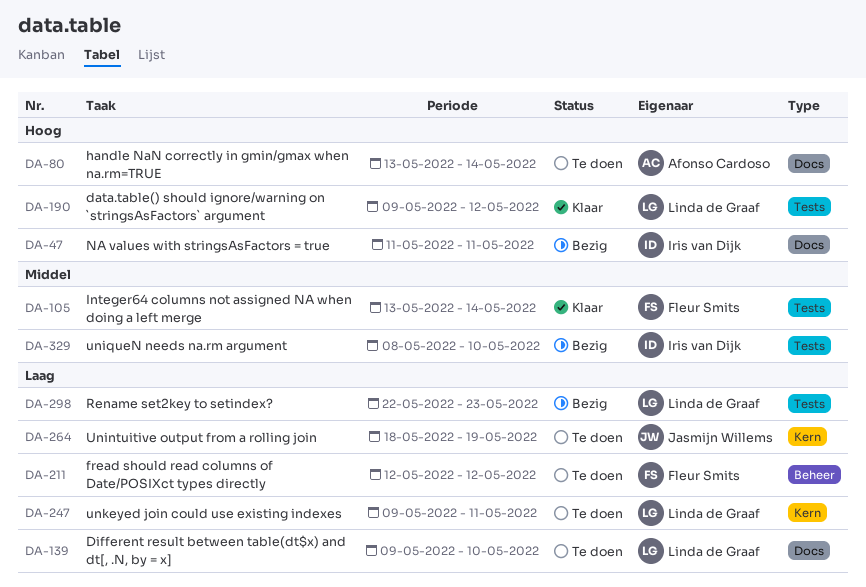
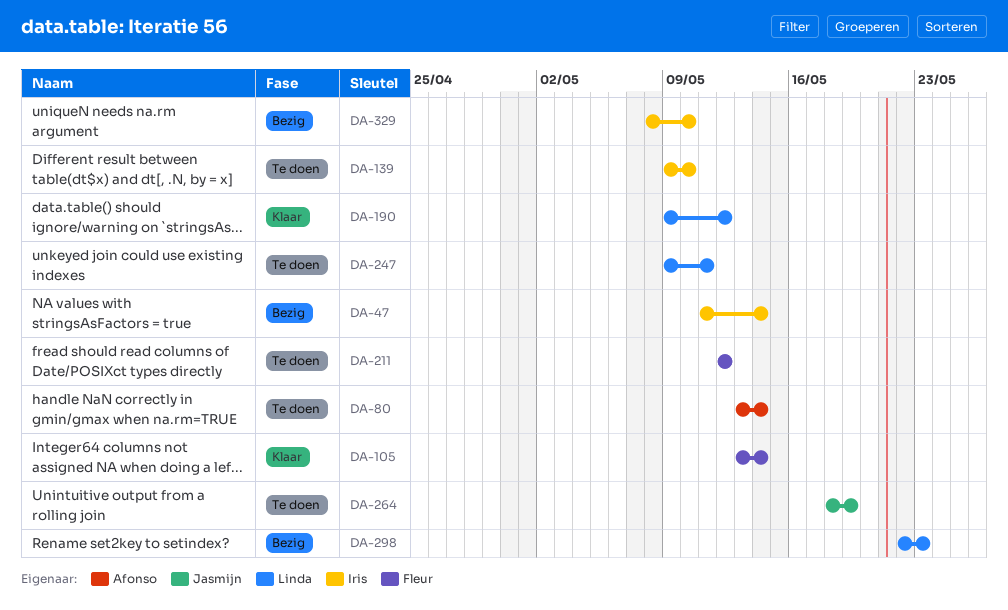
DA-47, due: May 11 -> May 14
DA-139, owner: Linda de Graaf -> Iris van Dijk

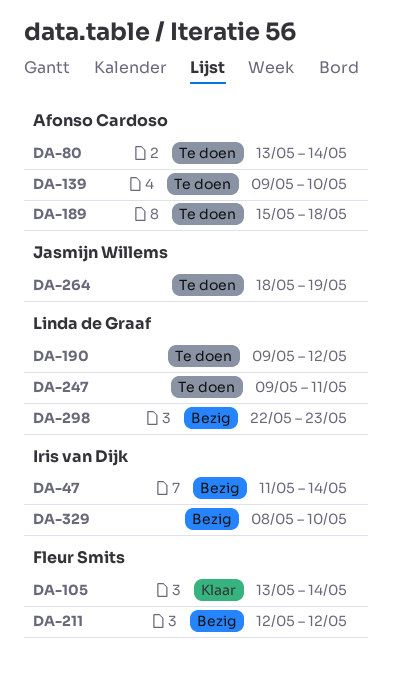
DA-139, owner: Iris van Dijk -> Afonso Cardoso
DA-189: none -> present
DA-190, status: Klaar -> Te doen
DA-211, status: Te doen -> Bezig

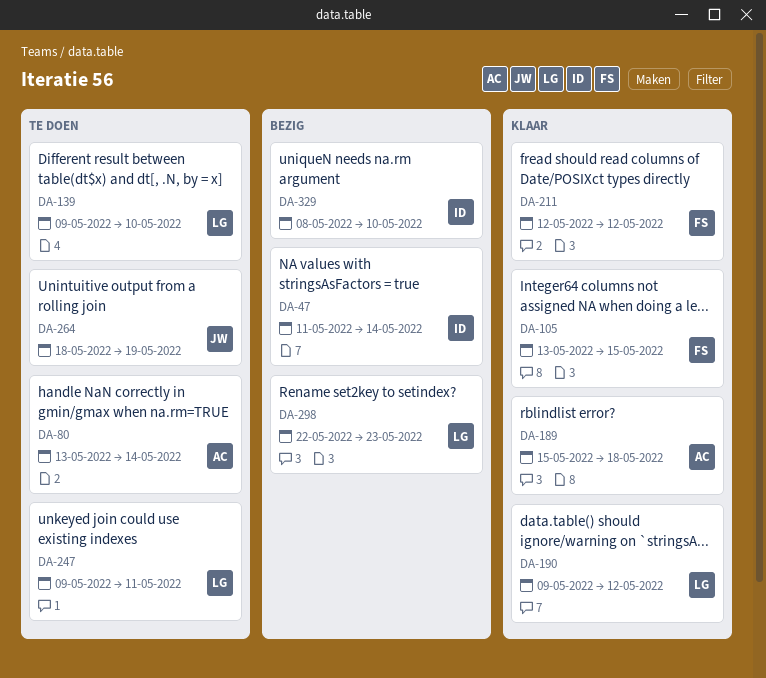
DA-105, due: May 14 -> May 15
DA-139, owner: Afonso Cardoso -> Linda de Graaf
DA-189, status: Te doen -> Klaar
DA-190, status: Te doen -> Klaar
DA-211, status: Bezig -> Klaar

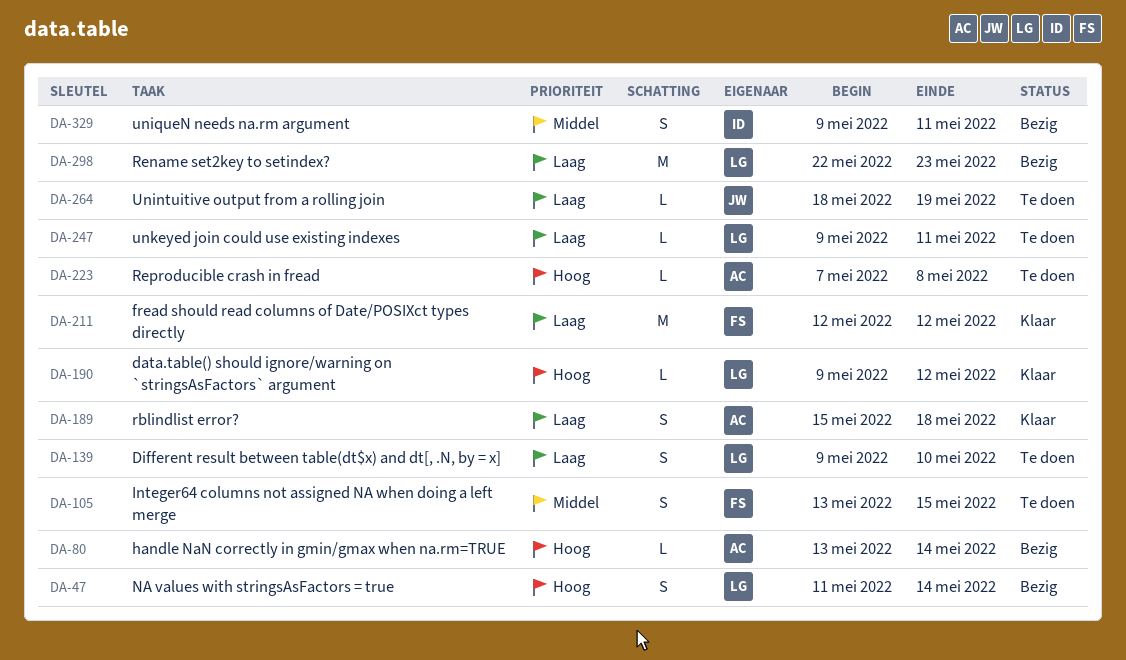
DA-47, owner: ID -> LG
DA-80, status: Te doen -> Bezig
DA-105, status: Klaar -> Te doen
DA-223: none -> present
DA-329, start: May 8 -> May 9
DA-329, due: May 10 -> May 11

